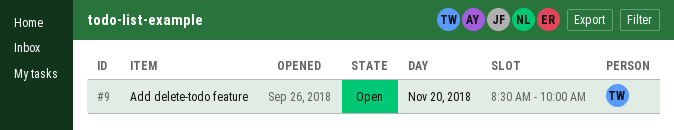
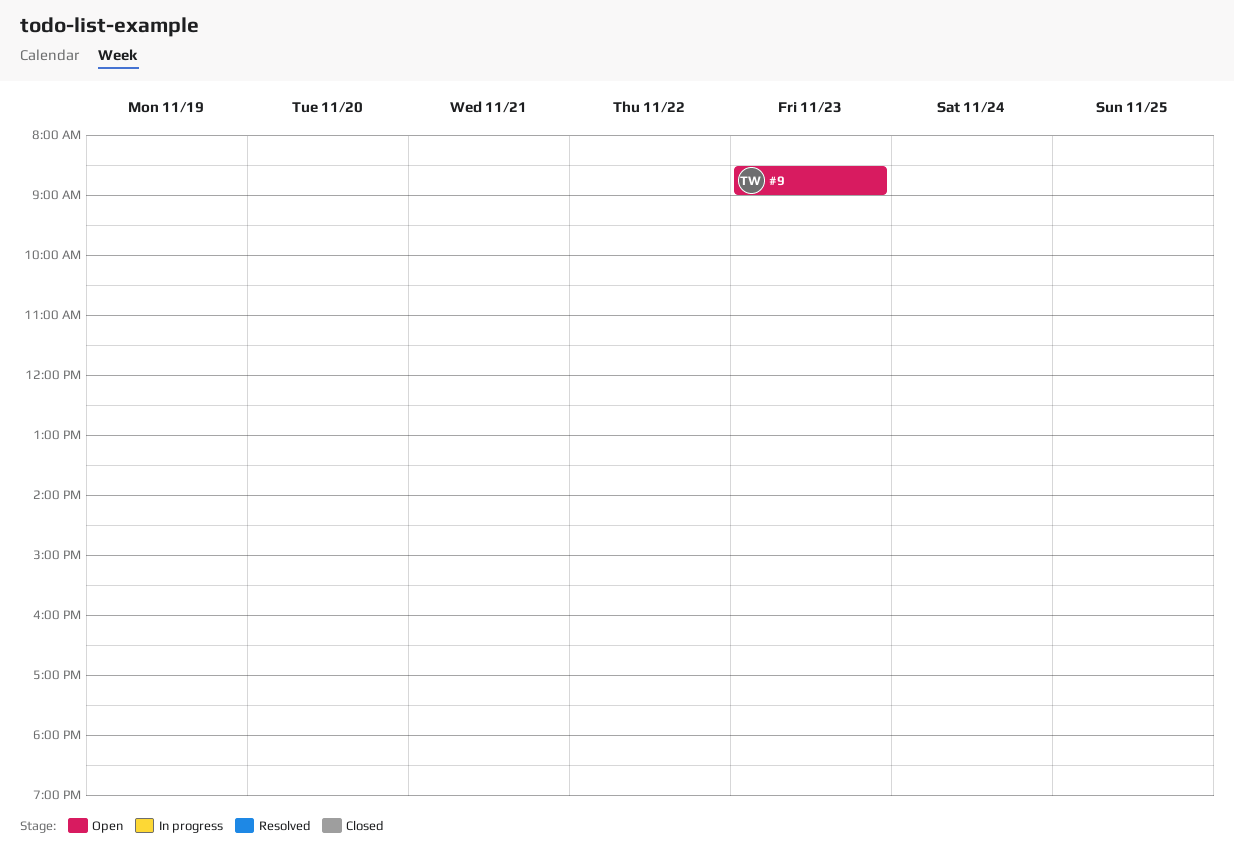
#9, day: Nov 20 -> Nov 23
#9, ends: 10:00 -> 09:00

